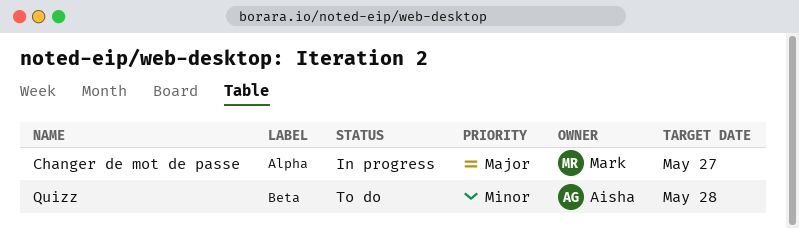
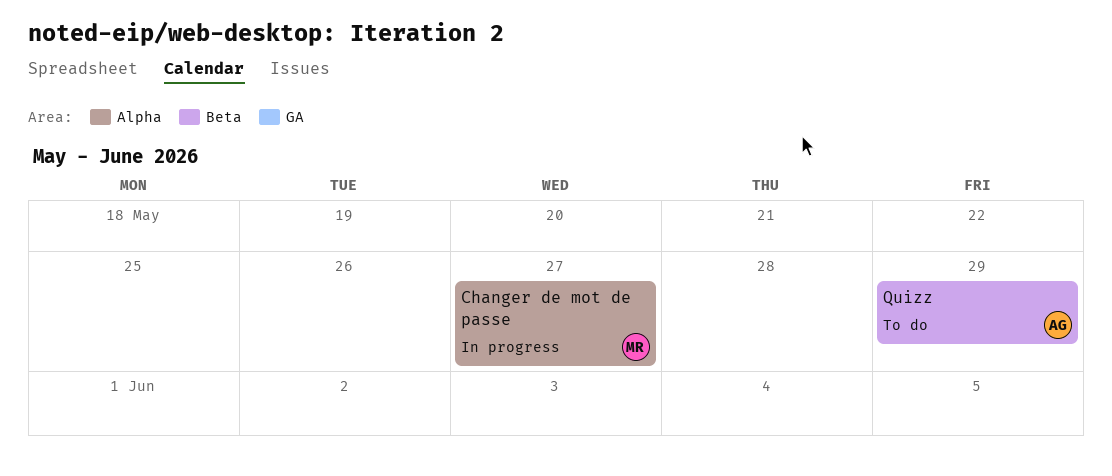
Quizz, due: May 28 -> May 29

